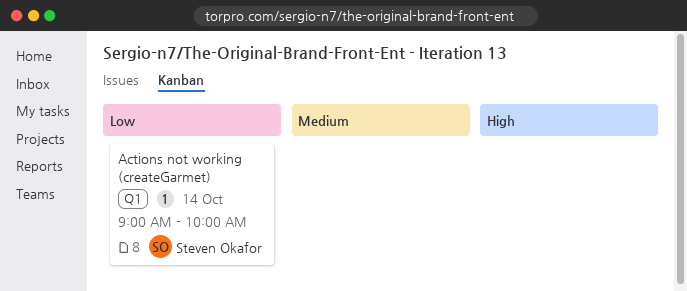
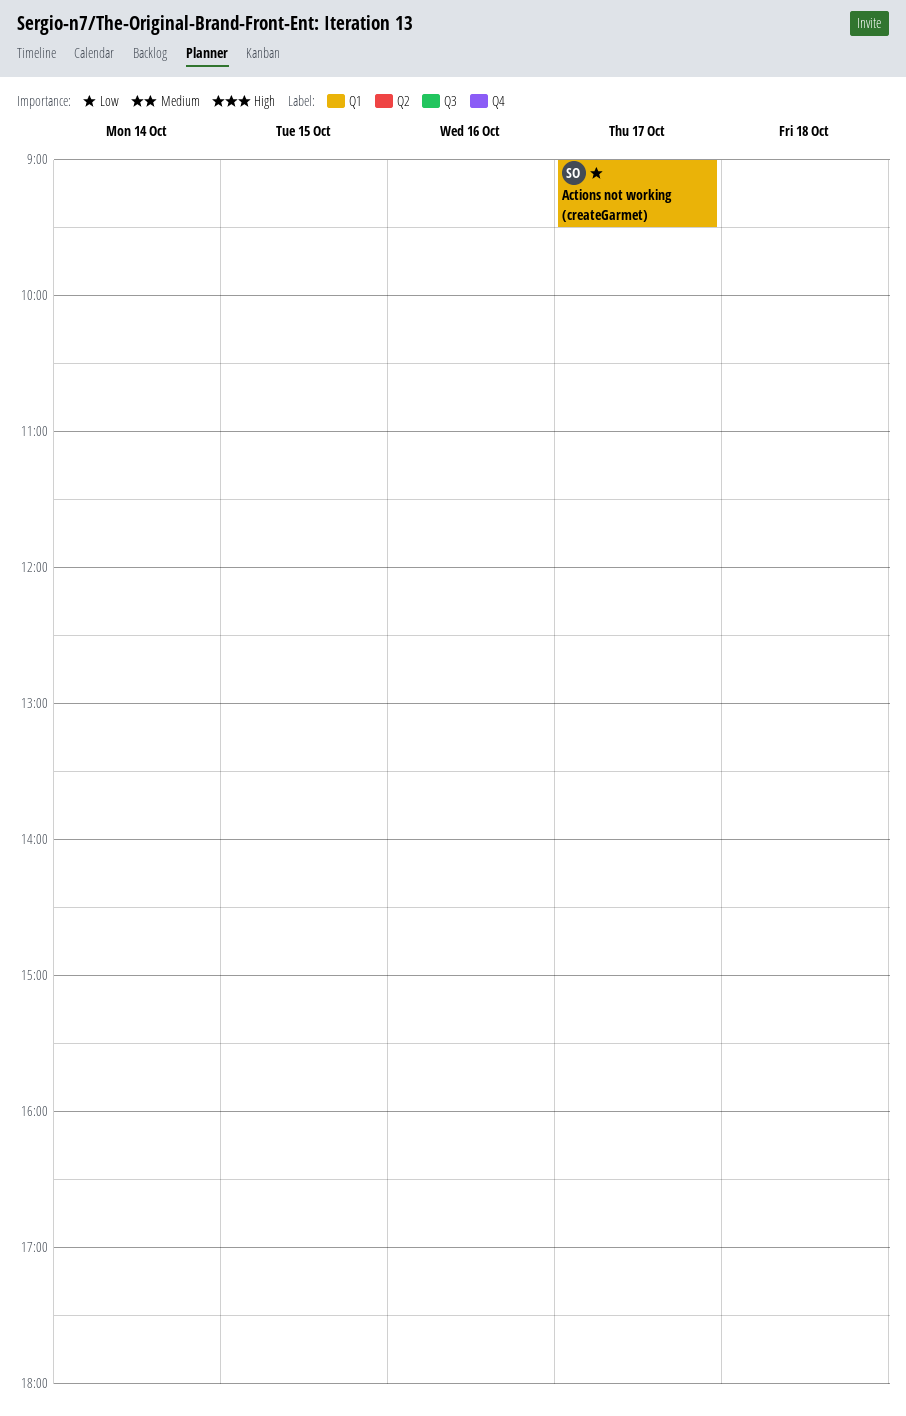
Actions not working (createGarmet), day: Oct 14 -> Oct 17
Actions not working (createGarmet), ends: 10:00 -> 09:30

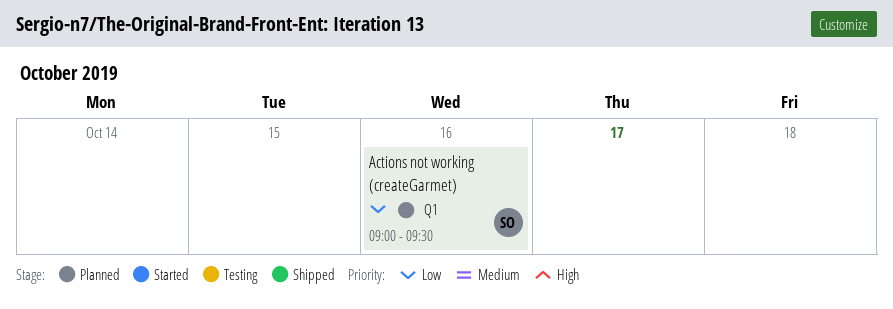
Actions not working (createGarmet), day: Oct 17 -> Oct 16

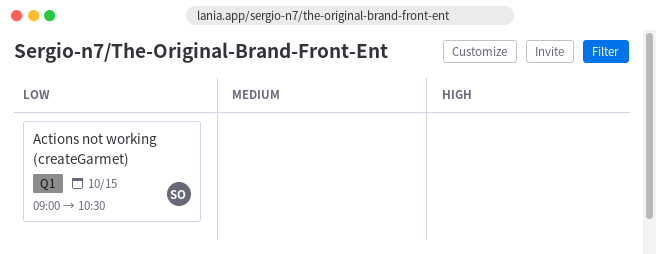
Actions not working (createGarmet), day: Oct 16 -> Oct 15
Actions not working (createGarmet), ends: 09:30 -> 10:30

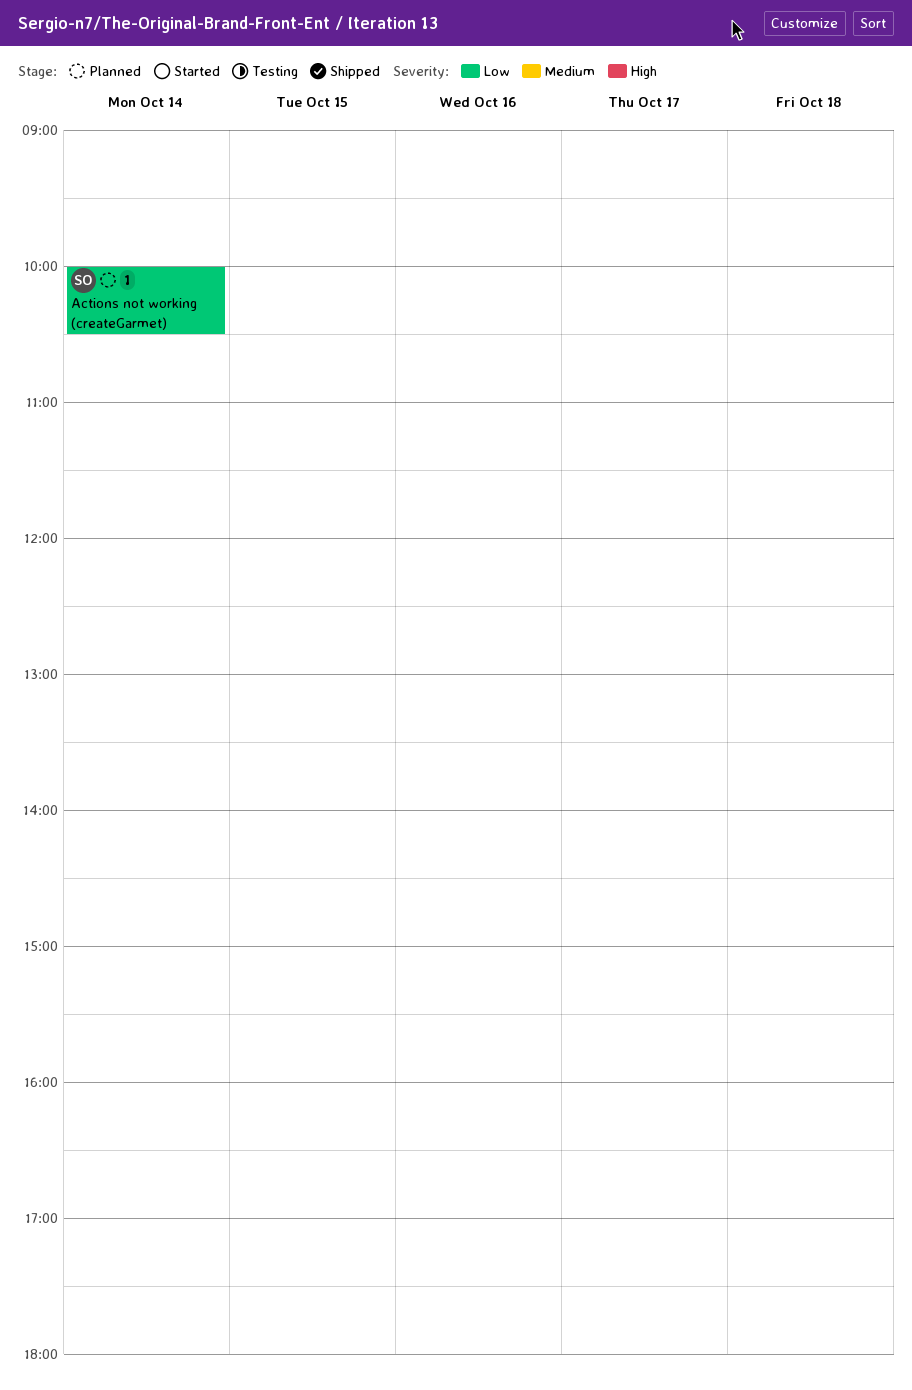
Actions not working (createGarmet), day: Oct 15 -> Oct 14
Actions not working (createGarmet), begins: 09:00 -> 10:00

